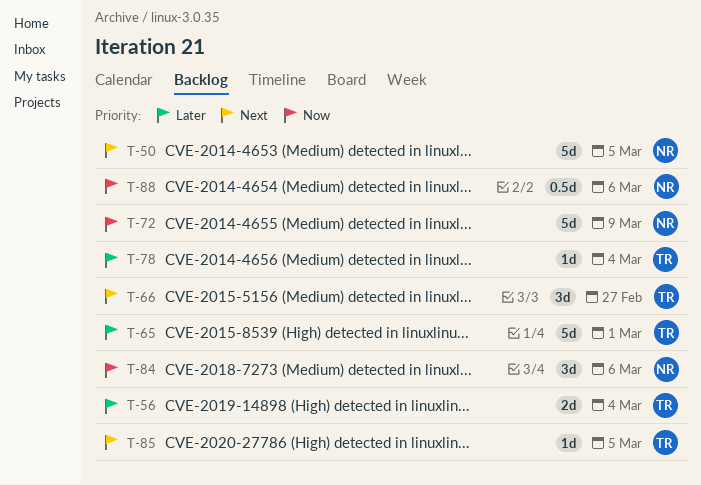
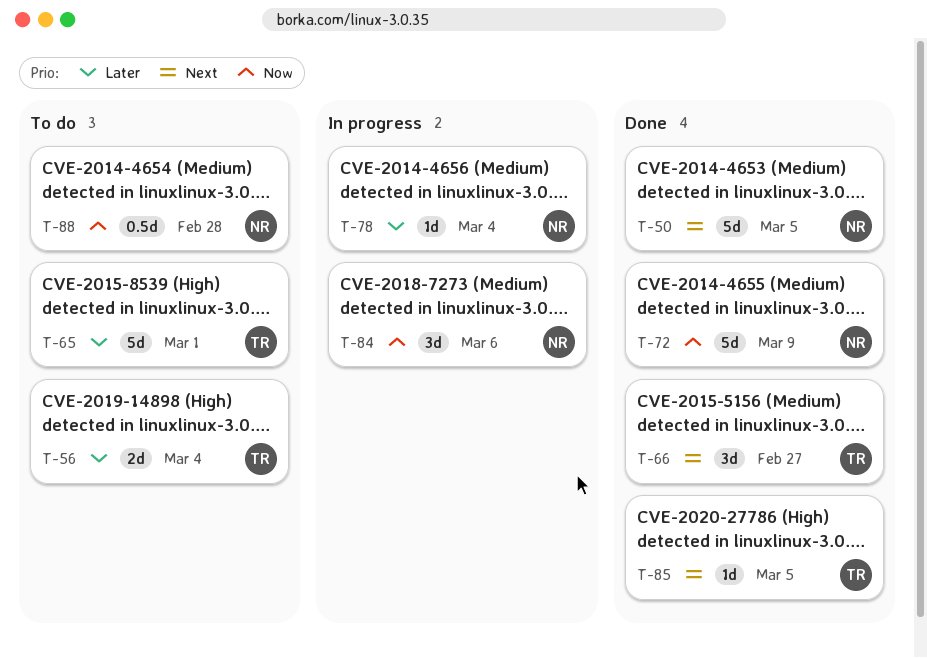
T-78, owner: TR -> NR
T-88, due: Mar 6 -> Feb 28

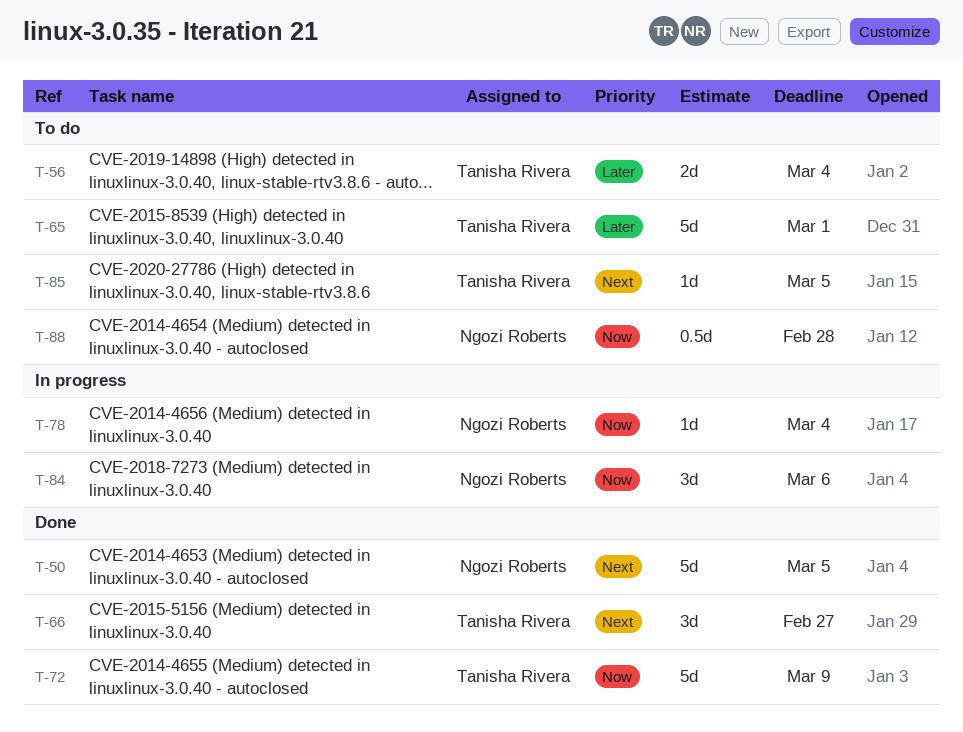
T-72, owner: Ngozi Roberts -> Tanisha Rivera
T-78, priority: Later -> Now
T-85, status: Done -> To do

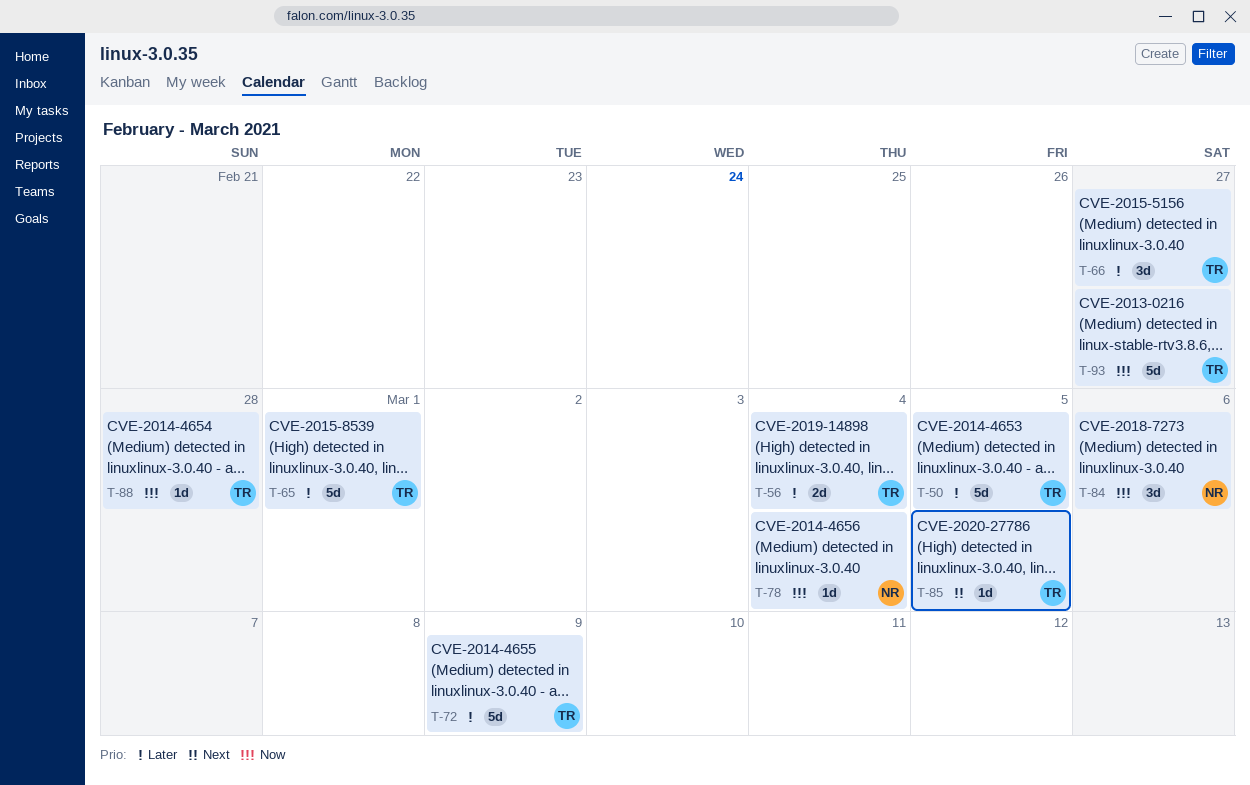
T-50, owner: Ngozi Roberts -> Tanisha Rivera
T-50, priority: Next -> Later
T-66, priority: Next -> Later
T-72, priority: Now -> Later
T-88, owner: Ngozi Roberts -> Tanisha Rivera
T-88, estimate: 0.5d -> 1d
T-93: none -> present

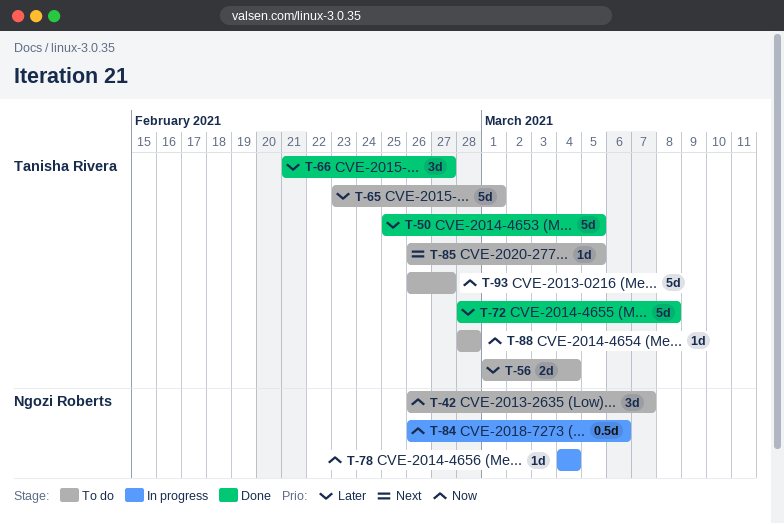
T-42: none -> present
T-72, due: Mar 9 -> Mar 8
T-84, estimate: 3d -> 0.5d

